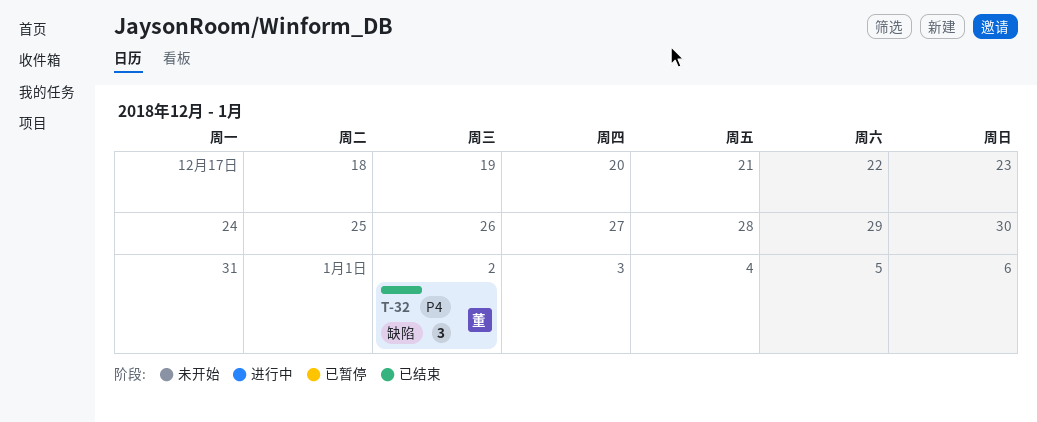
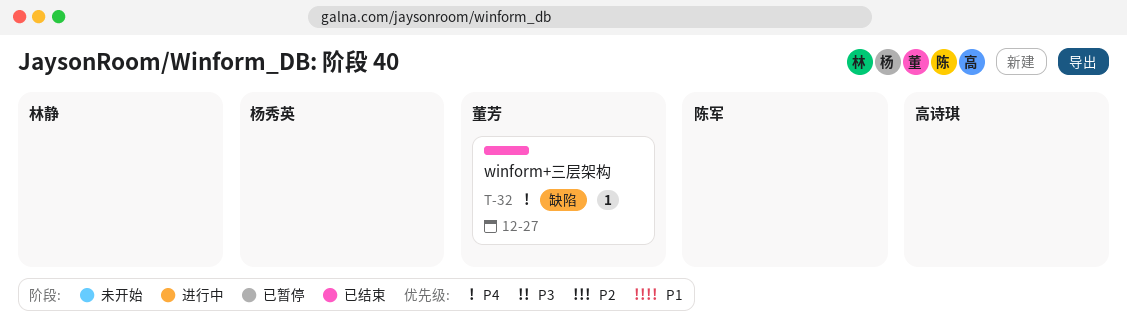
T-32, estimate: 3 -> 1
T-32, due: Jan 2 -> Dec 27

